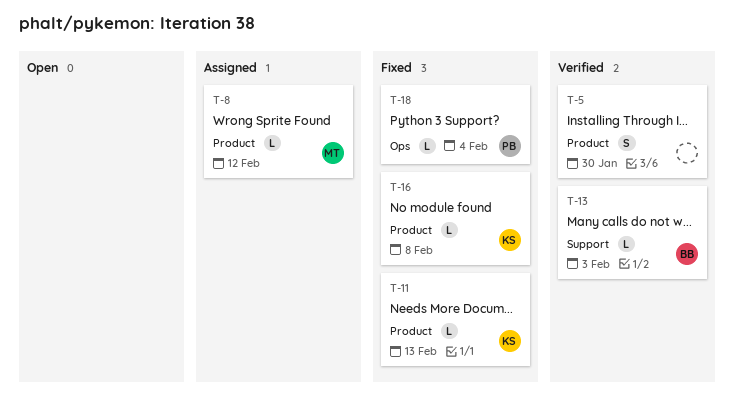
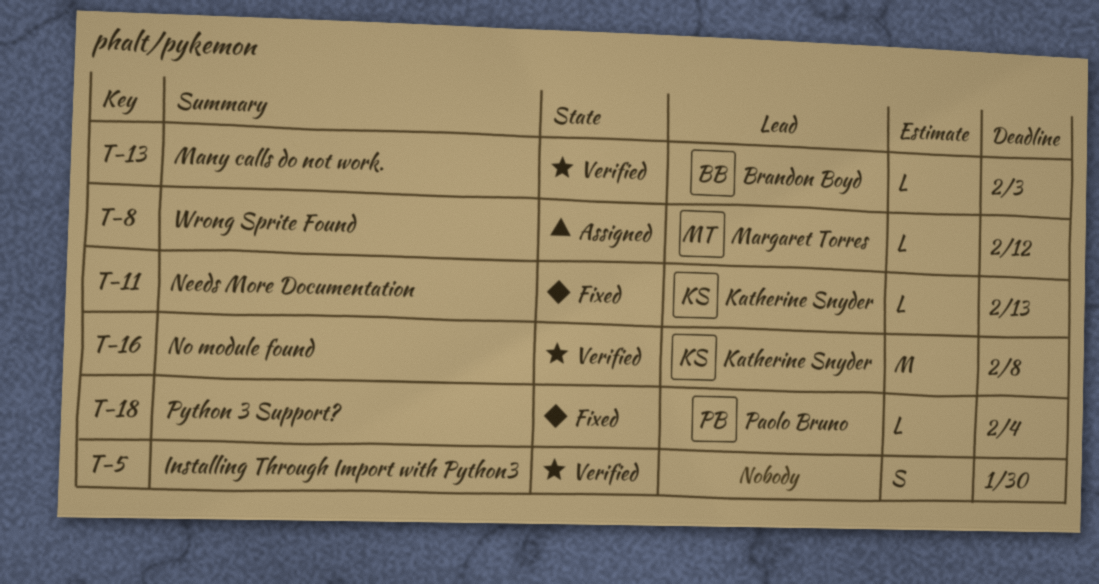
T-16, status: Fixed -> Verified
T-16, estimate: L -> M

